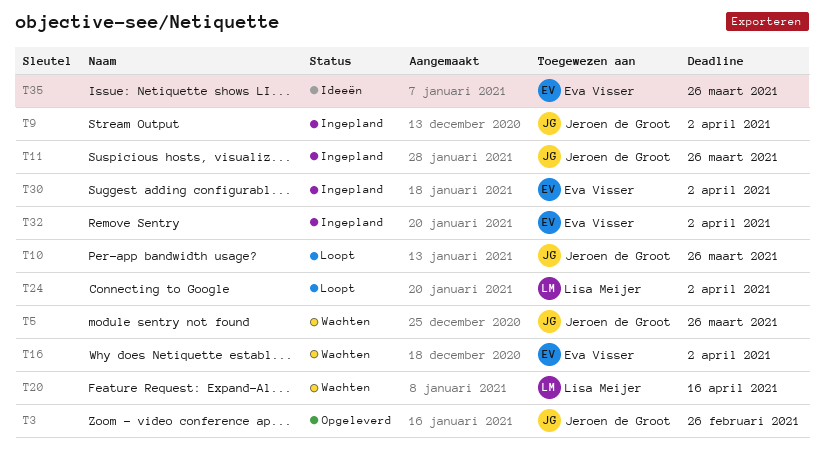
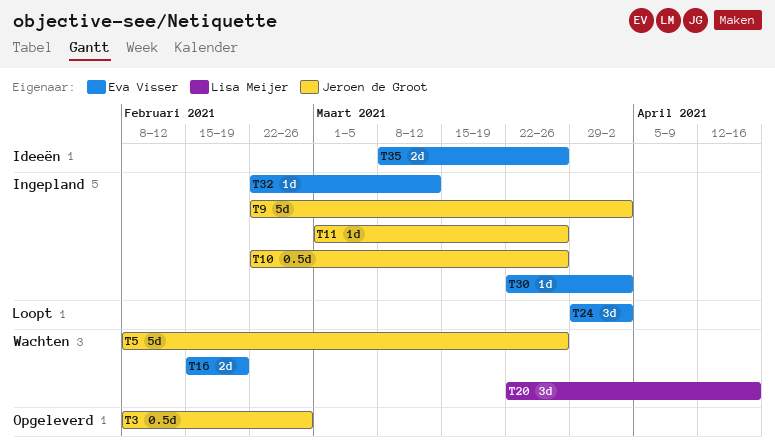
T10, status: Loopt -> Ingepland
T16, due: Apr 2 -> Feb 19
T24, owner: Lisa Meijer -> Eva Visser
T32, due: Apr 2 -> Mar 12

